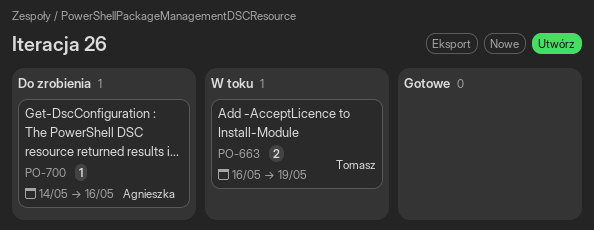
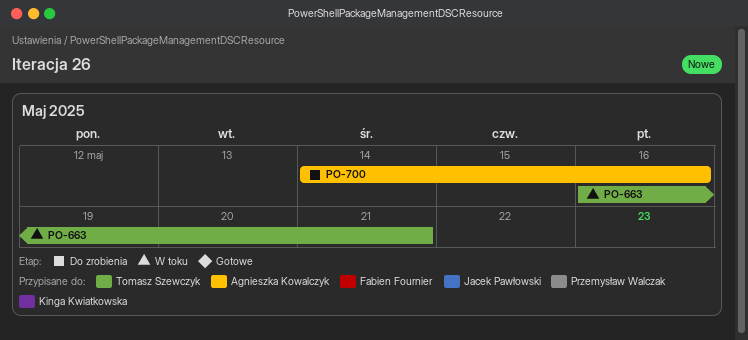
PO-663, due: May 19 -> May 21

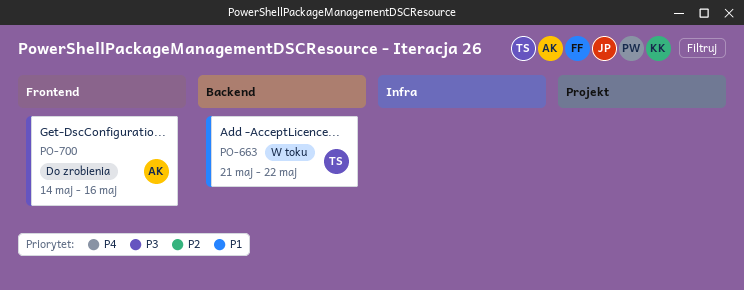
PO-663, start: May 16 -> May 21
PO-663, due: May 21 -> May 22

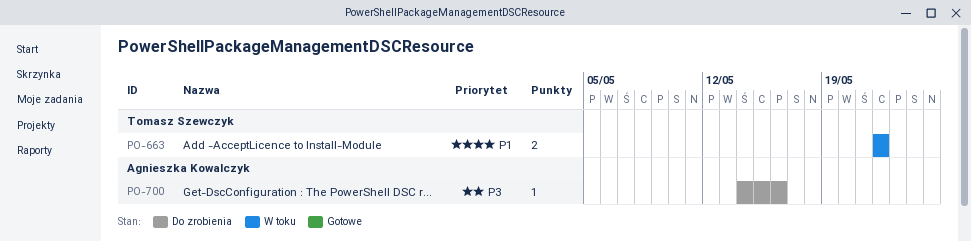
PO-663, start: May 21 -> May 22

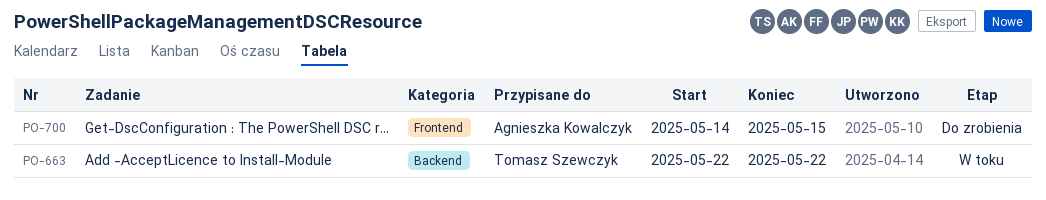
PO-700, due: May 16 -> May 15

